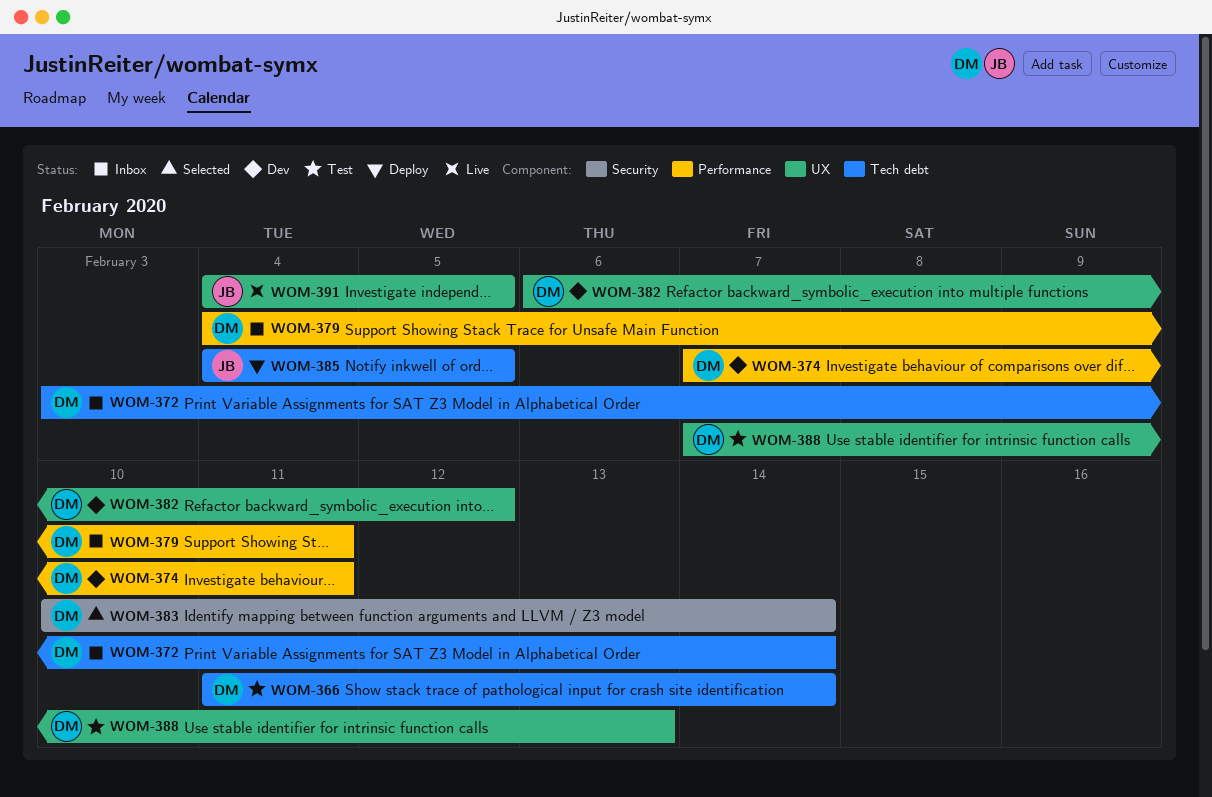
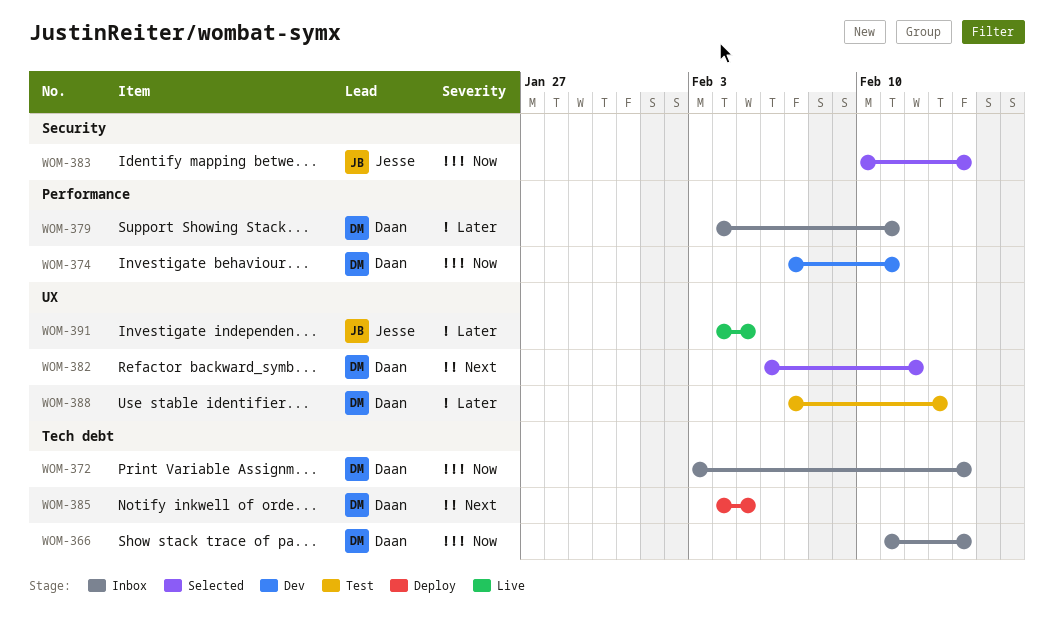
WOM-366, status: Test -> Inbox
WOM-382, status: Dev -> Selected
WOM-383, owner: Daan -> Jesse
WOM-385, owner: Jesse -> Daan

